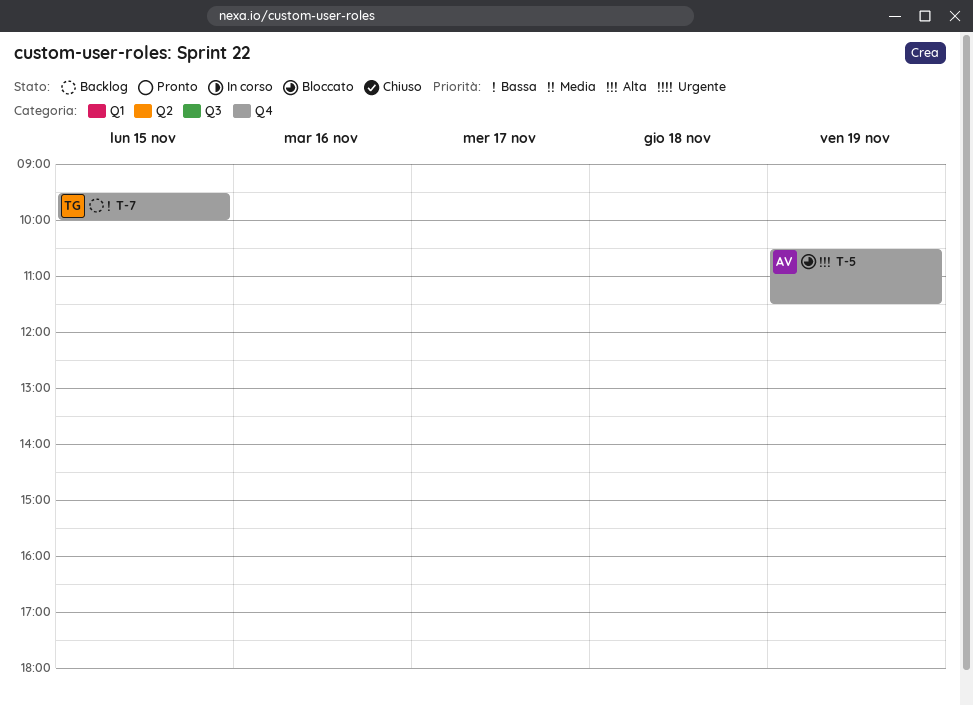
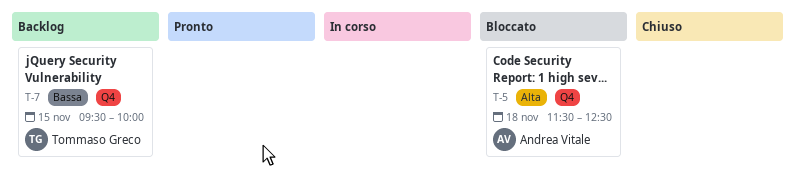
T-5, day: Nov 19 -> Nov 18
T-5, begins: 10:30 -> 11:30
T-5, ends: 11:30 -> 12:30

